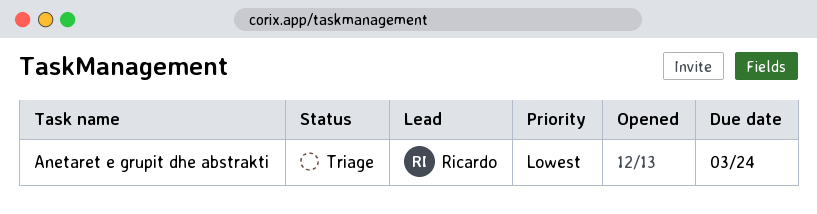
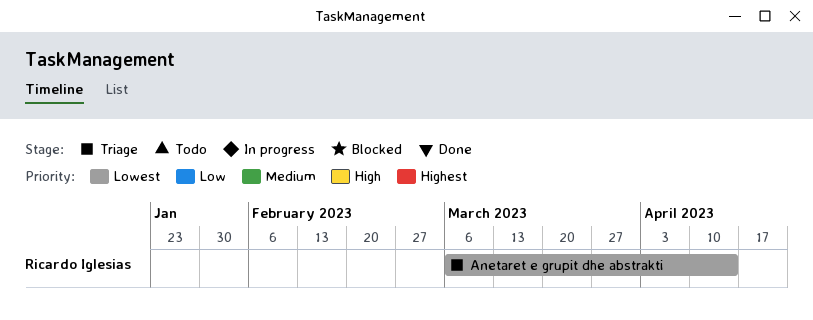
Anetaret e grupit dhe abstrakti, due: Mar 24 -> Apr 14

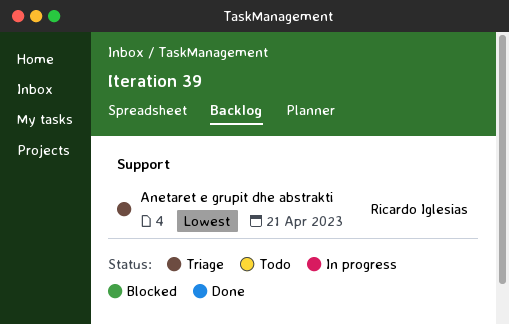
Anetaret e grupit dhe abstrakti, due: Apr 14 -> Apr 21

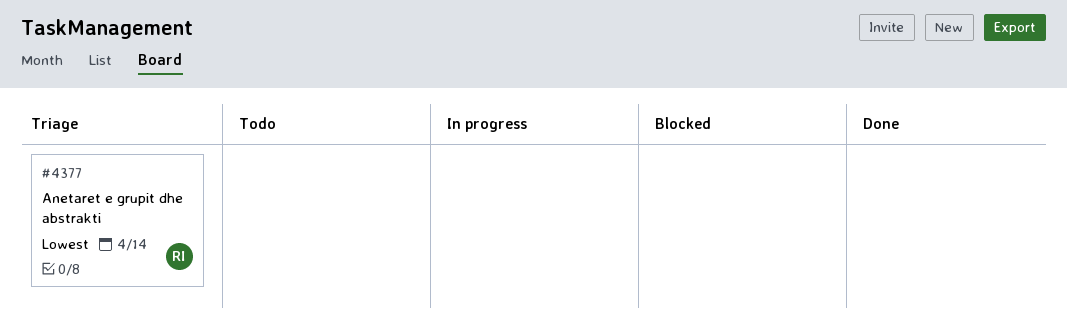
Anetaret e grupit dhe abstrakti, due: Apr 21 -> Apr 14

